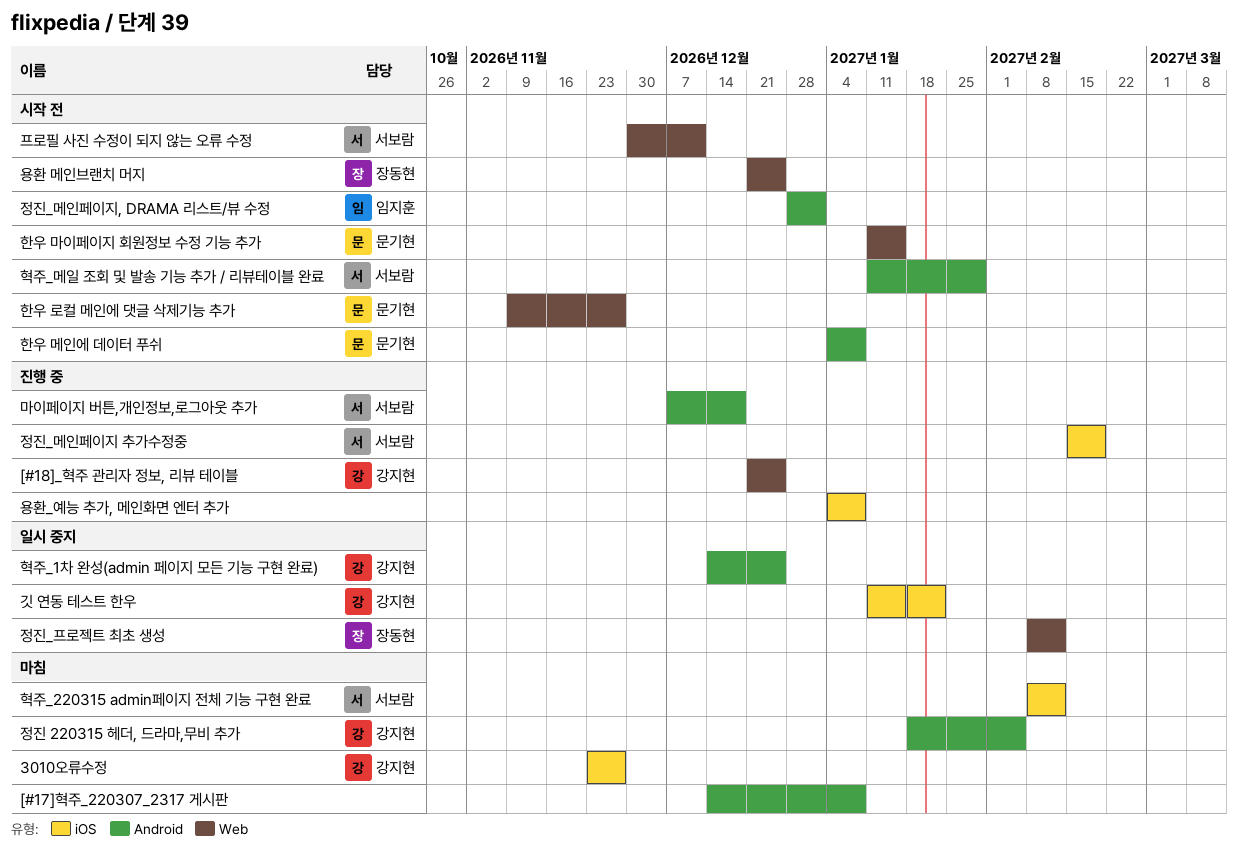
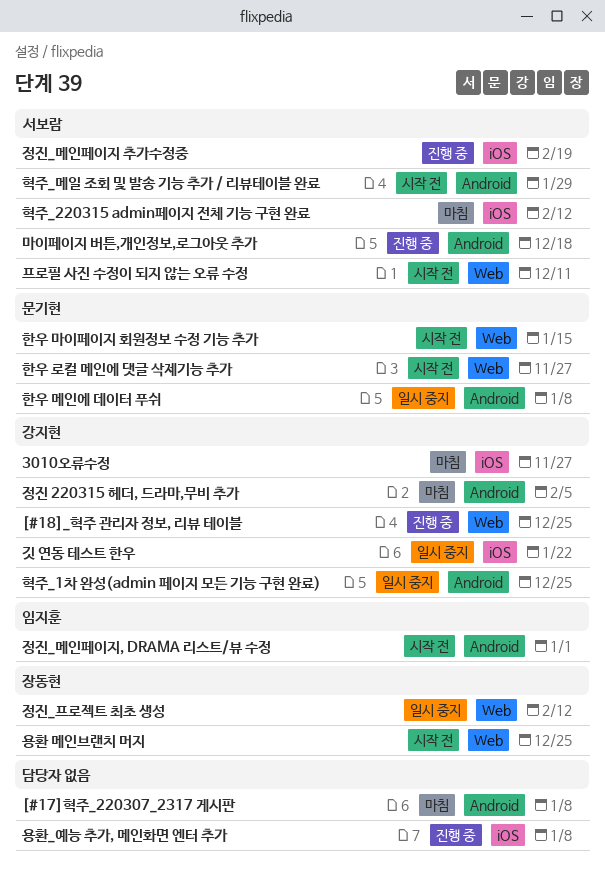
한우 메인에 데이터 푸쉬, status: 시작 전 -> 일시 중지

